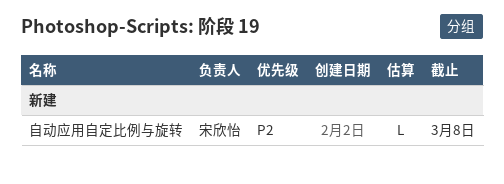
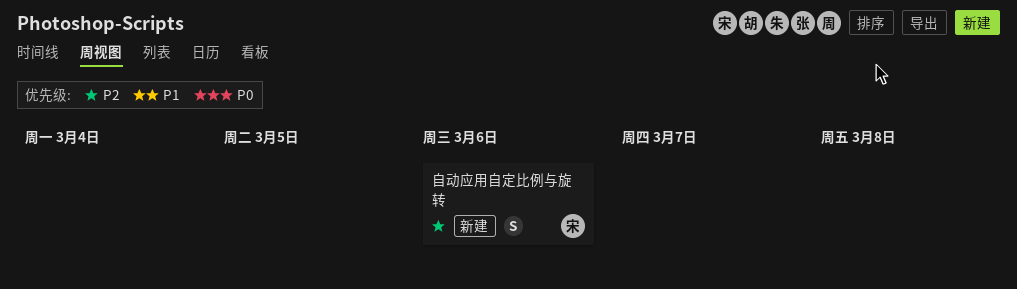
自动应用自定比例与旋转, estimate: L -> S
自动应用自定比例与旋转, due: Mar 8 -> Mar 6

